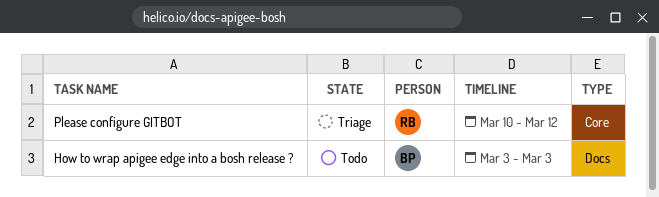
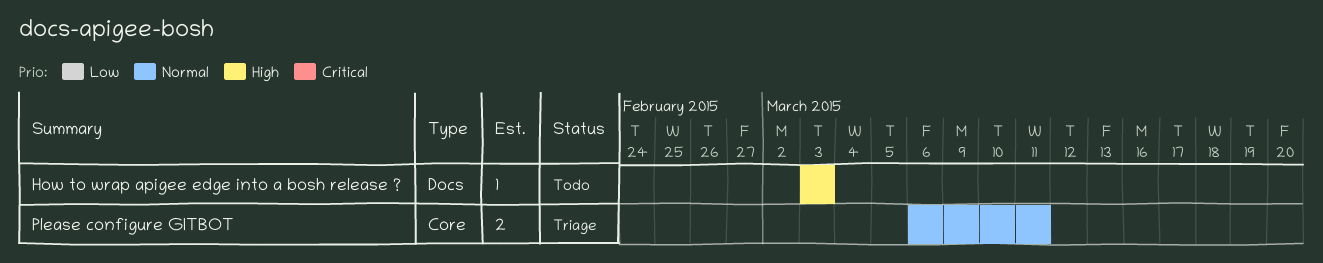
Please configure GITBOT, start: Mar 10 -> Mar 6
Please configure GITBOT, due: Mar 12 -> Mar 11

